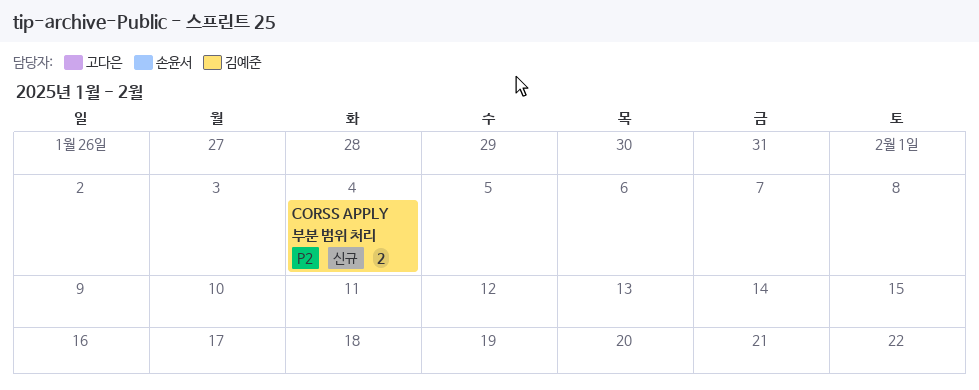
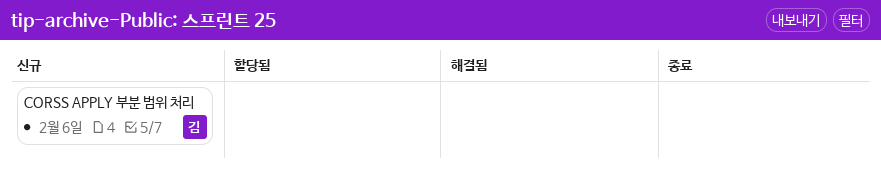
CORSS APPLY 부분 범위 처리, estimate: 2 -> 1
CORSS APPLY 부분 범위 처리, due: Feb 4 -> Feb 6

